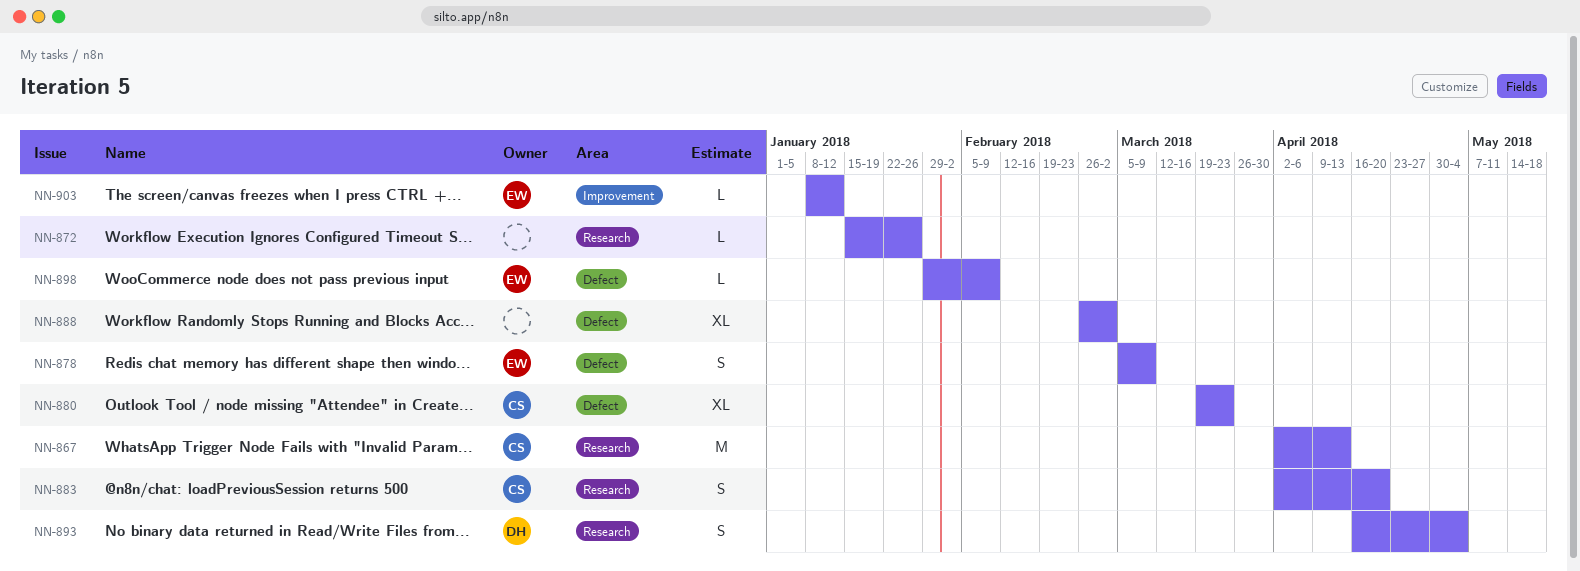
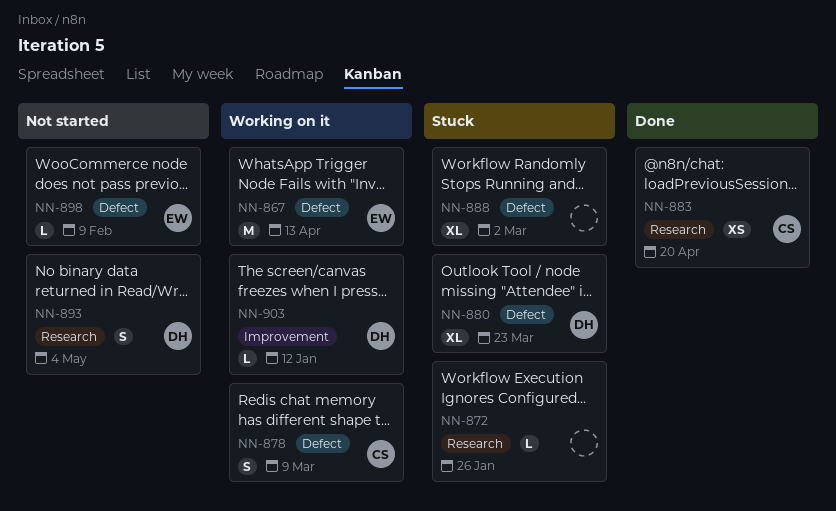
NN-867, owner: CS -> EW
NN-867, label: Research -> Defect
NN-878, owner: EW -> CS
NN-880, owner: CS -> DH
NN-883, estimate: S -> XS
NN-903, owner: EW -> DH

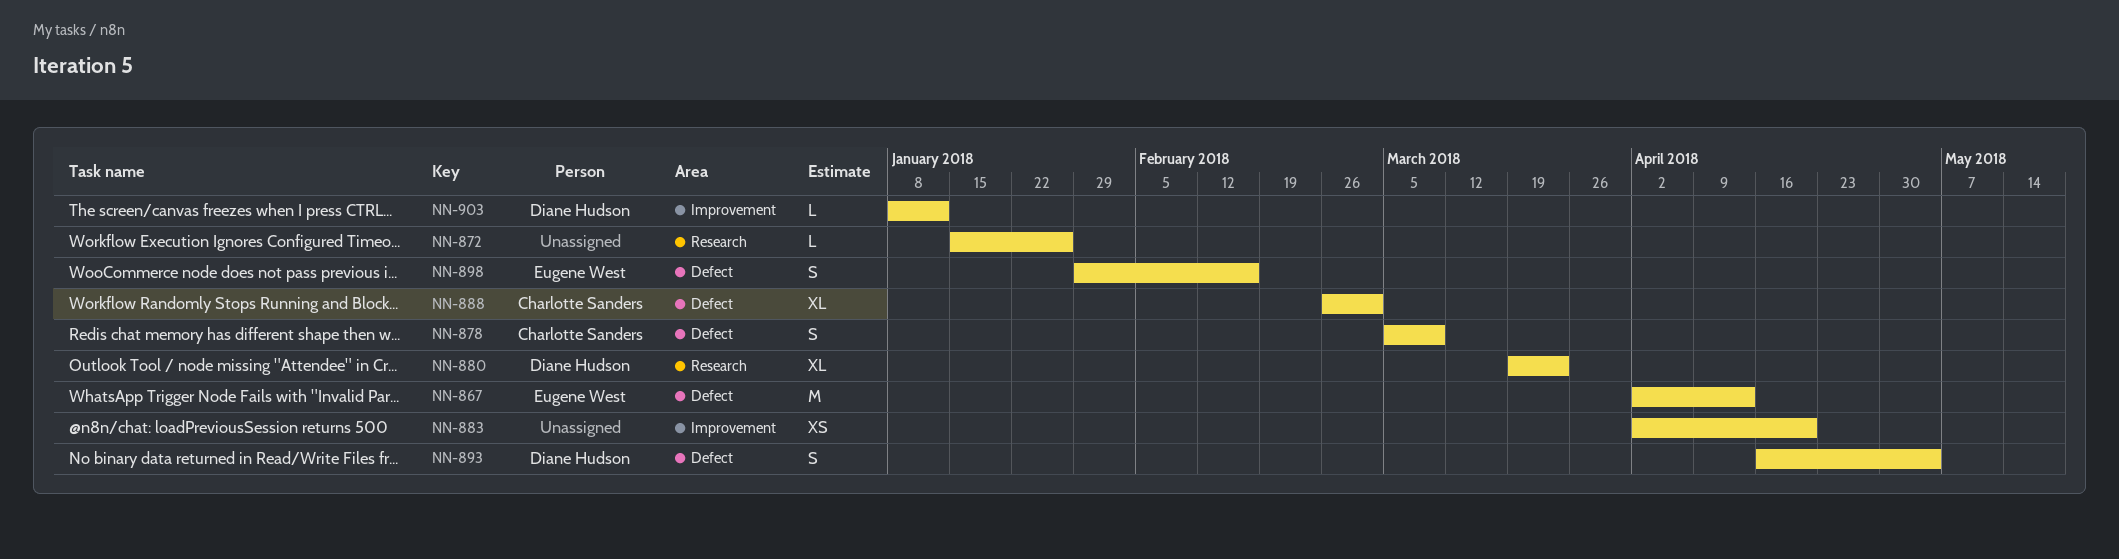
NN-880, label: Defect -> Research
NN-883, owner: Charlotte Sanders -> none
NN-883, label: Research -> Improvement
NN-888, owner: none -> Charlotte Sanders
NN-893, label: Research -> Defect
NN-898, estimate: L -> S
NN-898, due: Feb 9 -> Feb 16

